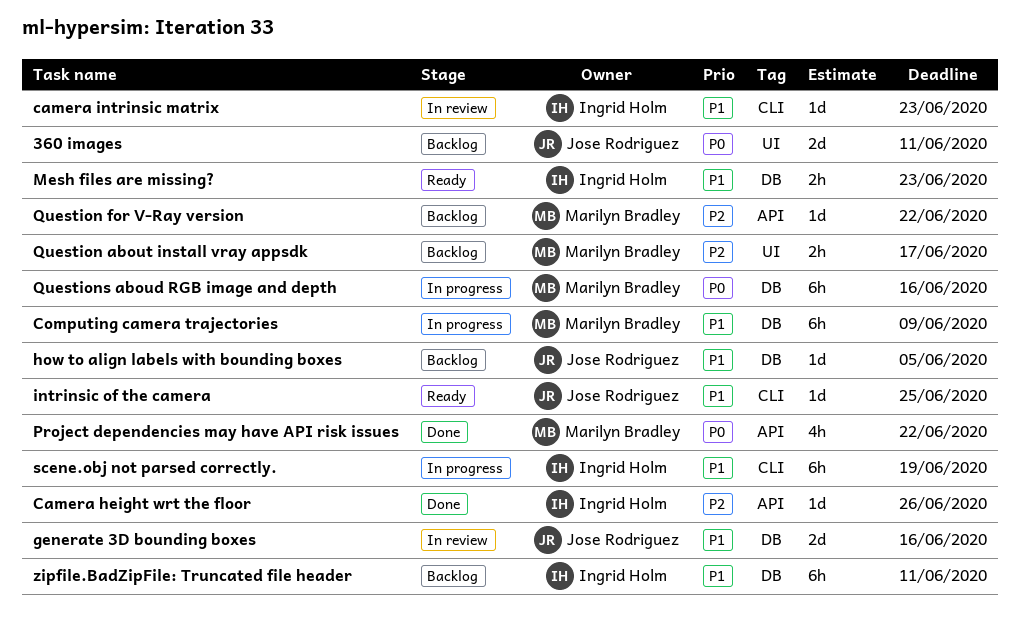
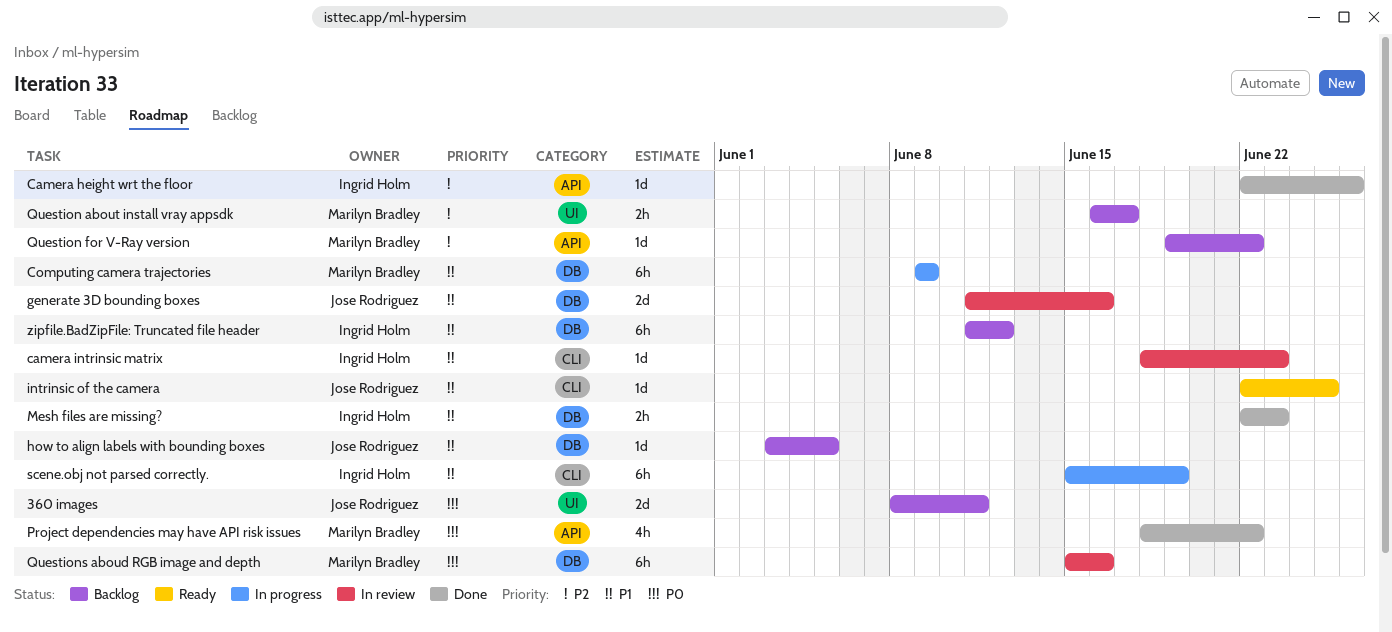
Mesh files are missing?, status: Ready -> Done
Questions aboud RGB image and depth, status: In progress -> In review
zipfile.BadZipFile: Truncated file header, due: Jun 11 -> Jun 12

